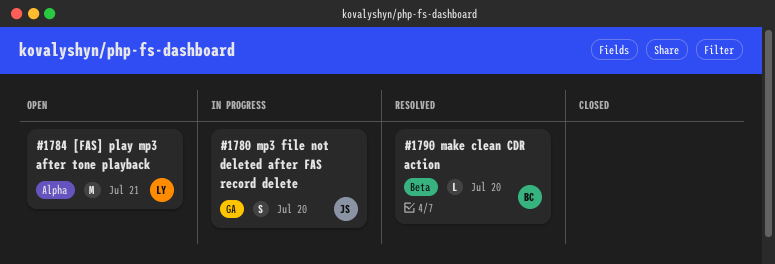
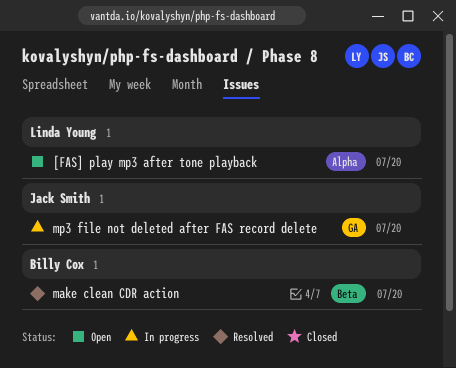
[FAS] play mp3 after tone playback, due: Jul 21 -> Jul 20

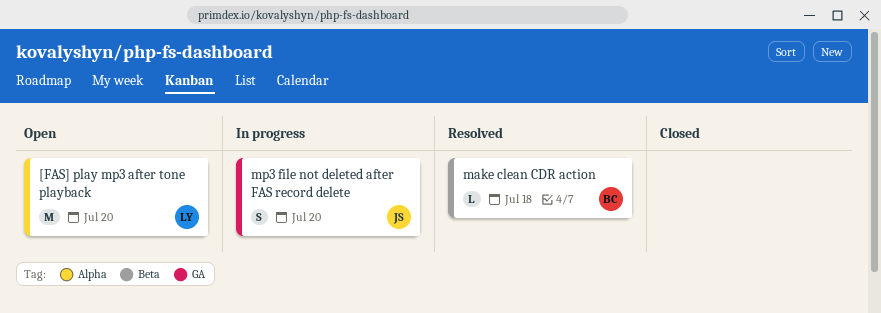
make clean CDR action, due: Jul 20 -> Jul 18

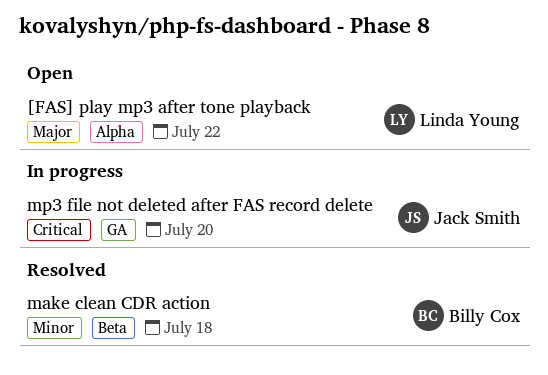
[FAS] play mp3 after tone playback, due: Jul 20 -> Jul 22

